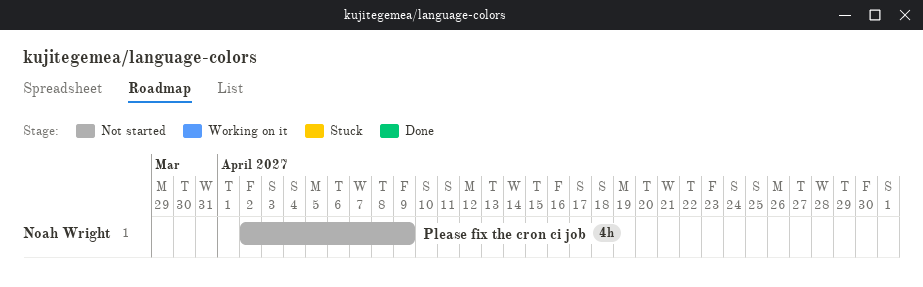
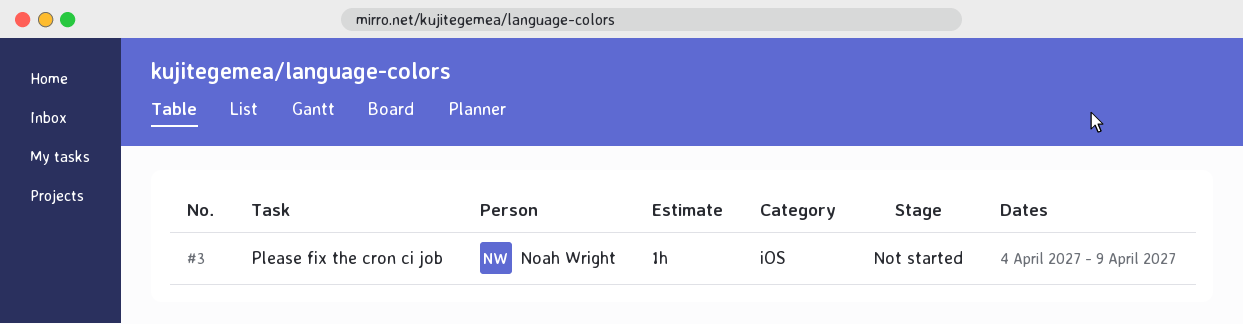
Please fix the cron ci job, estimate: 4h -> 1h
Please fix the cron ci job, start: Apr 2 -> Apr 4

